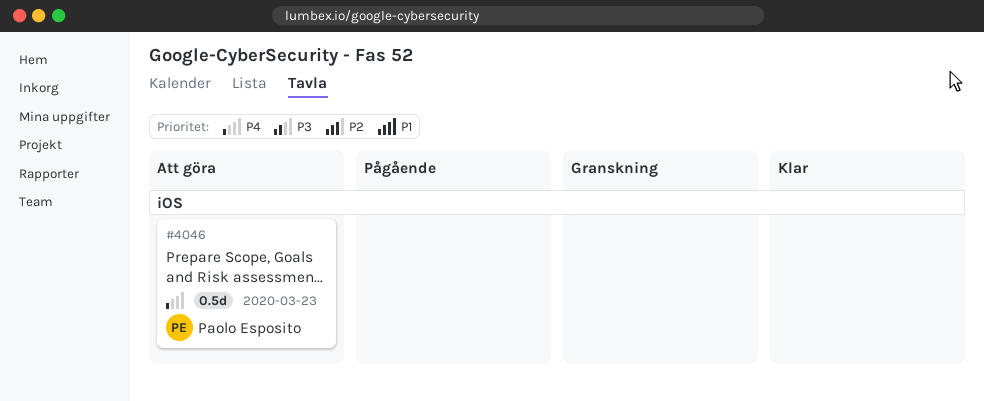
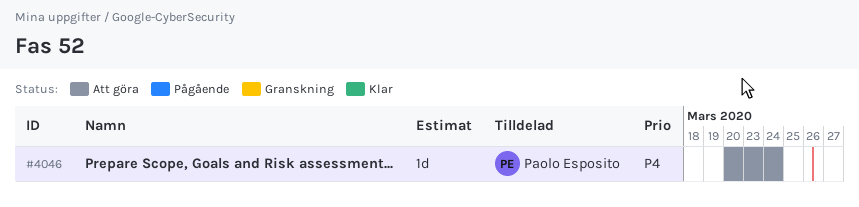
#4046, estimate: 0.5d -> 1d
#4046, due: Mar 23 -> Mar 24

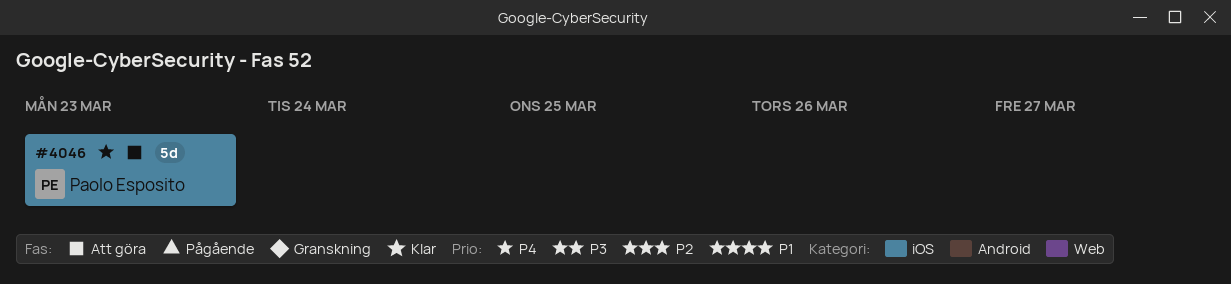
#4046, estimate: 1d -> 5d
#4046, due: Mar 24 -> Mar 23

